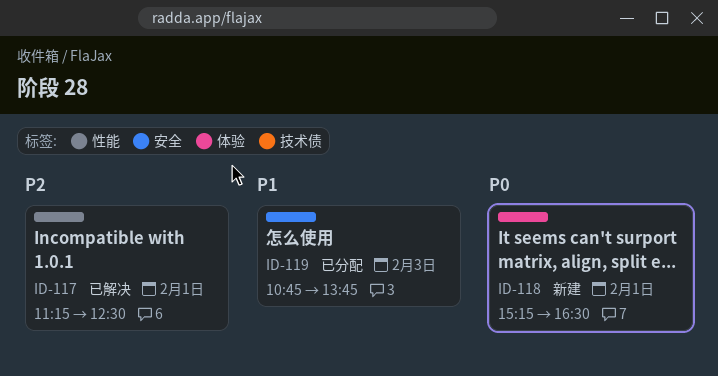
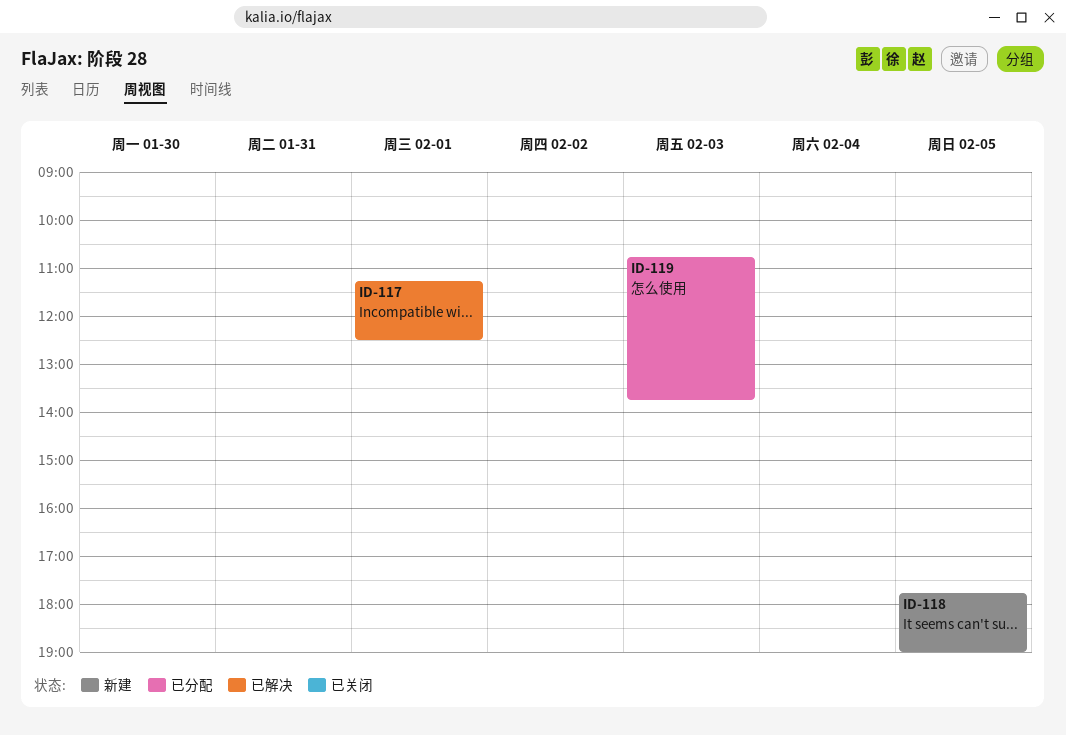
ID-118, day: Feb 1 -> Feb 5
ID-118, begins: 15:15 -> 17:45
ID-118, ends: 16:30 -> 19:00

